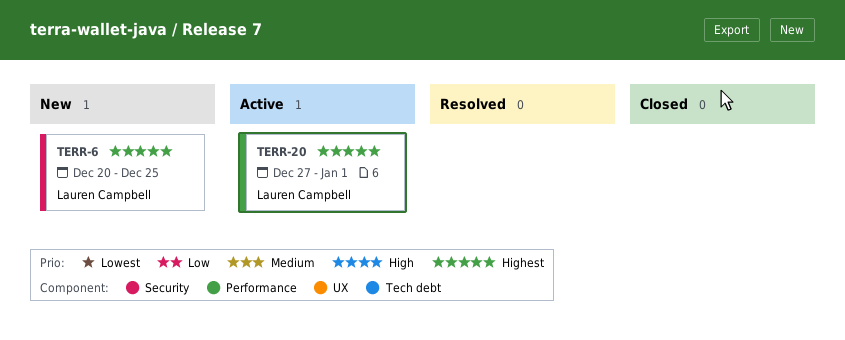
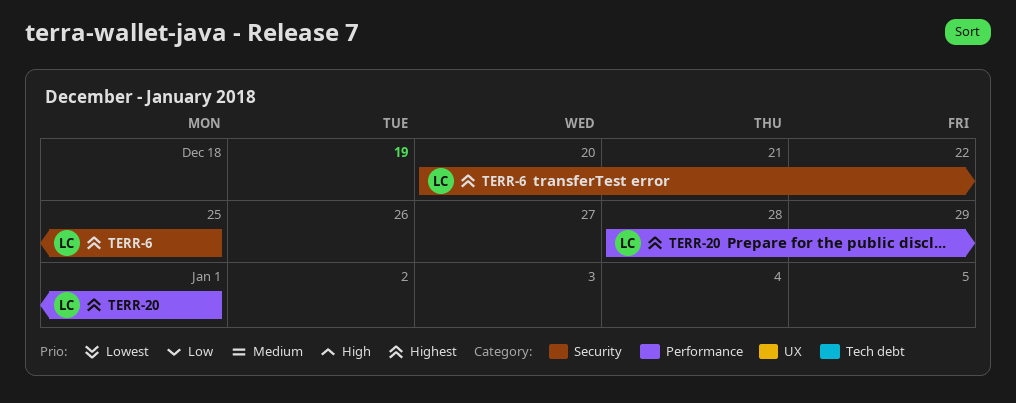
TERR-20, start: Dec 27 -> Dec 28

